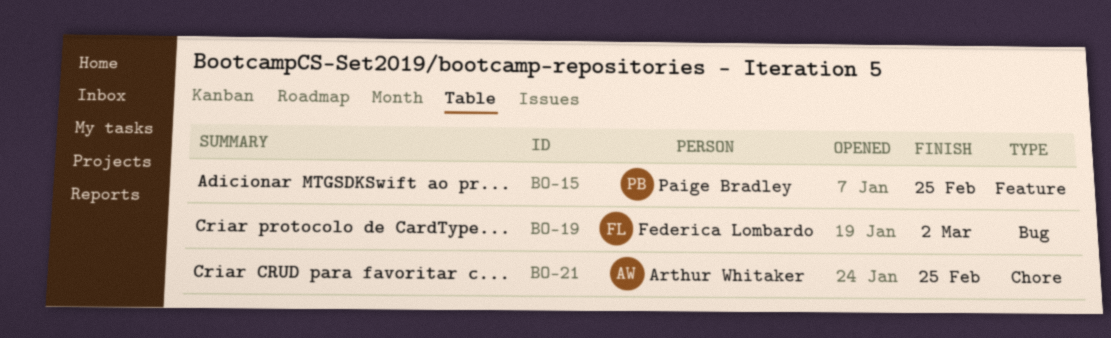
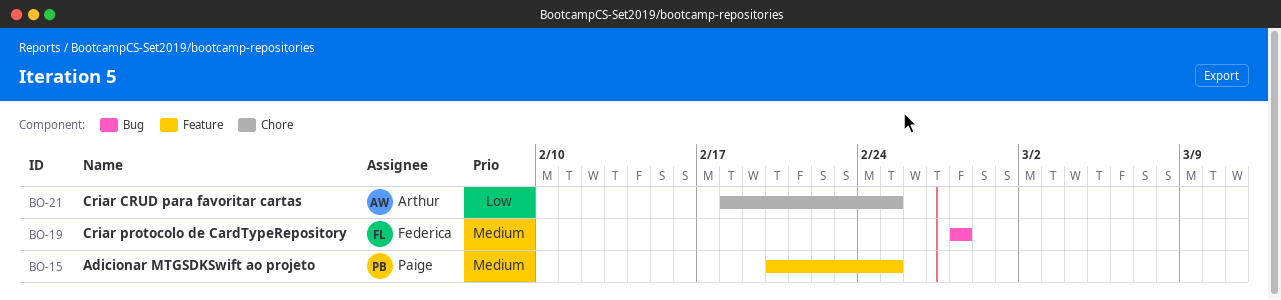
BO-19, due: Mar 2 -> Feb 28

